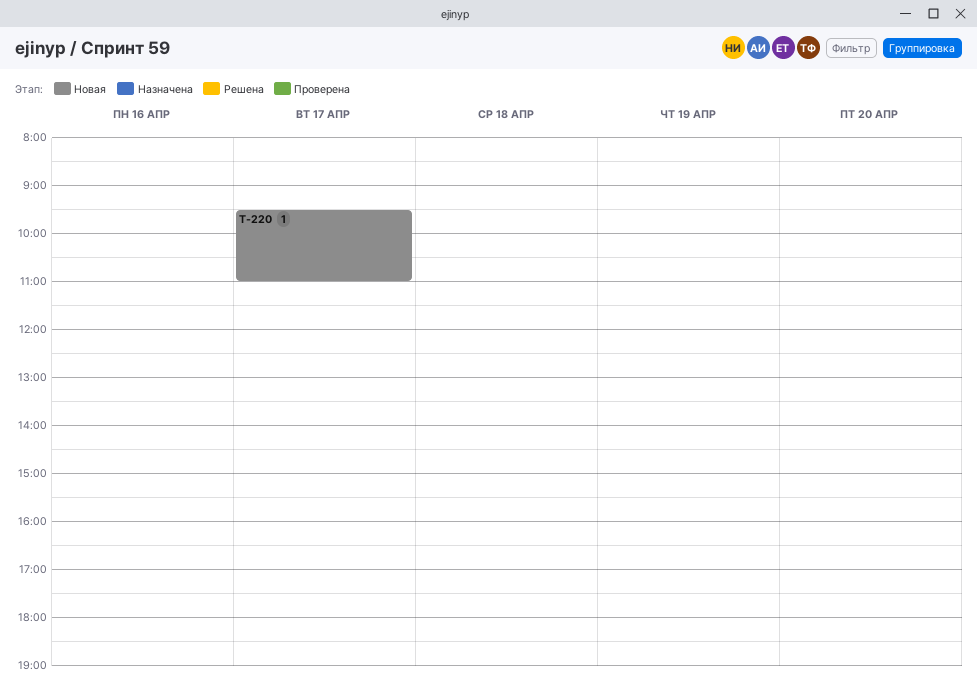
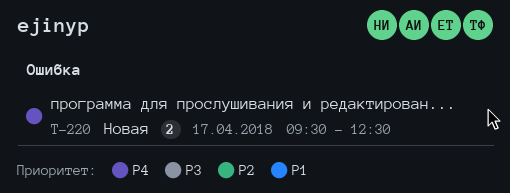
T-220, estimate: 1 -> 2
T-220, ends: 11:00 -> 12:30

